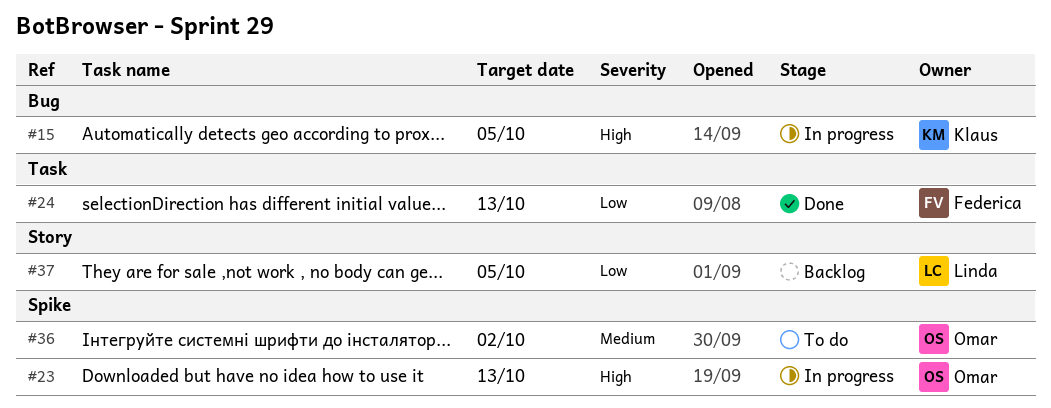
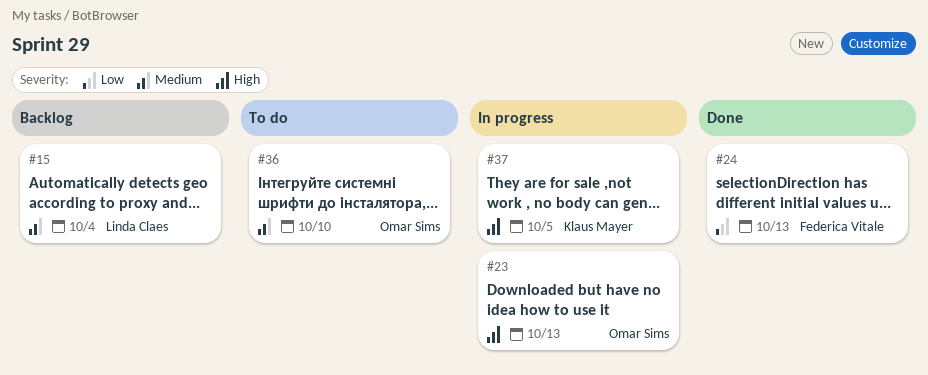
#15, status: In progress -> Backlog
#15, owner: Klaus Mayer -> Linda Claes
#15, priority: High -> Medium
#15, due: Oct 5 -> Oct 4
#36, due: Oct 2 -> Oct 10
#37, status: Backlog -> In progress
#37, owner: Linda Claes -> Klaus Mayer
#37, priority: Low -> High

